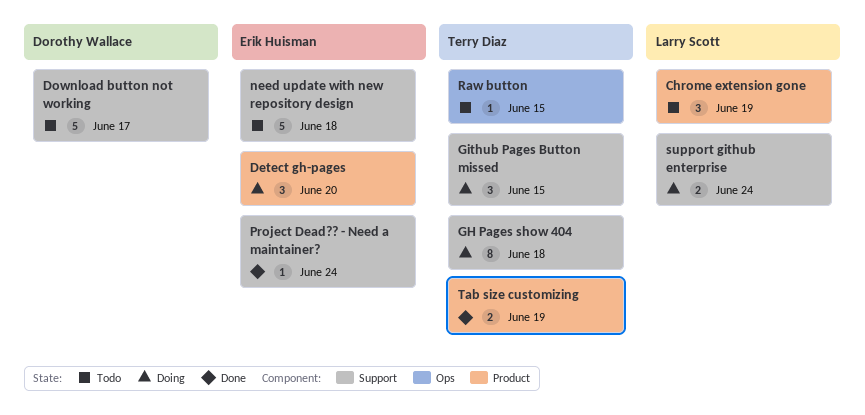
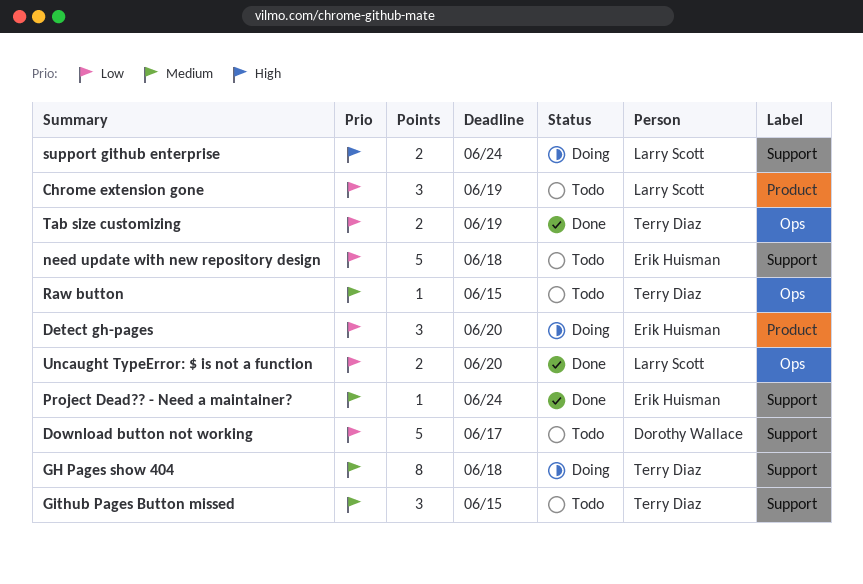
Github Pages Button missed, status: Doing -> Todo
Tab size customizing, label: Product -> Ops
Uncaught TypeError: $ is not a function: none -> present

